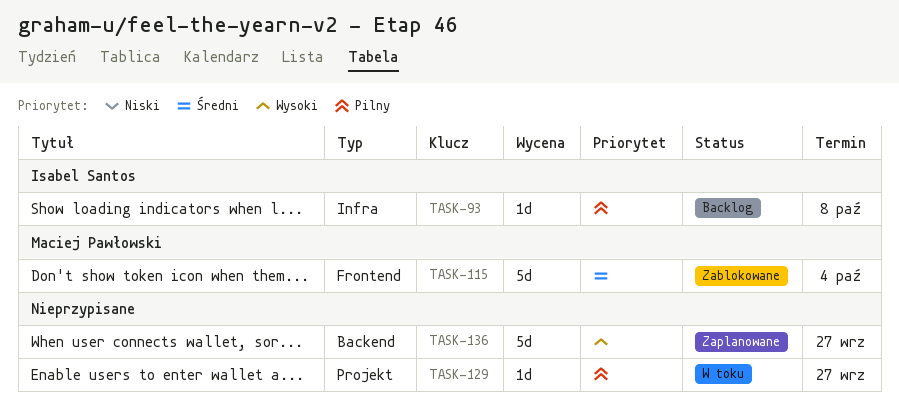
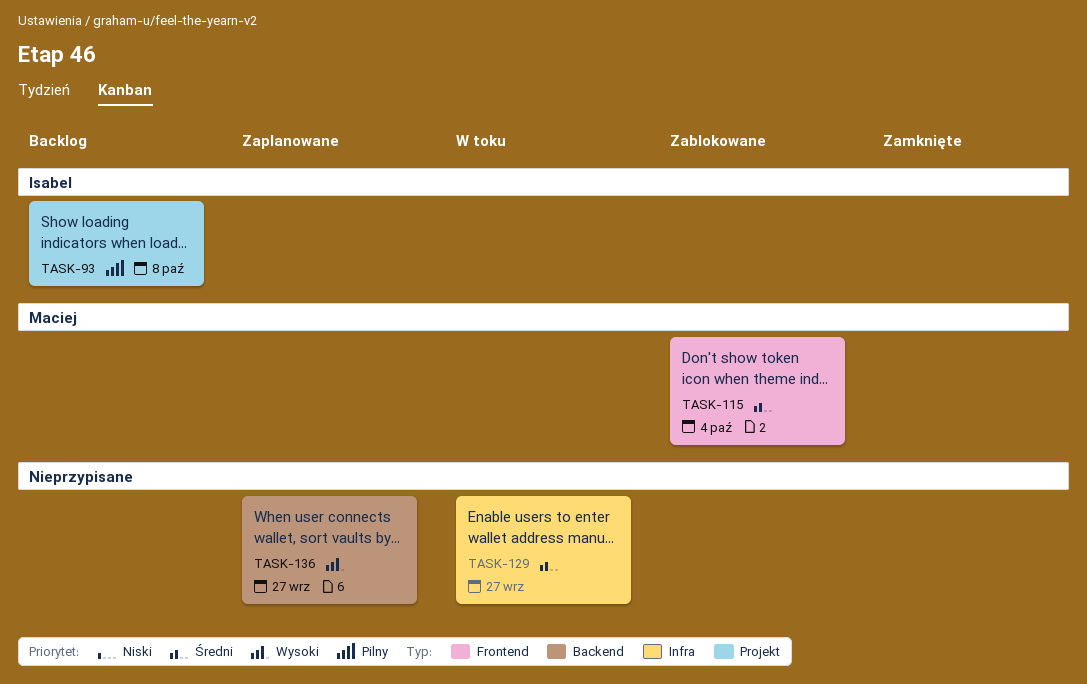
TASK-93, label: Infra -> Projekt
TASK-129, priority: Pilny -> Średni
TASK-129, label: Projekt -> Infra

